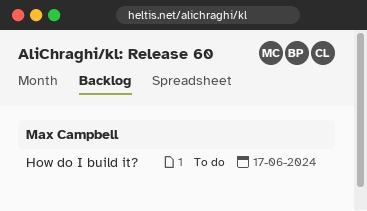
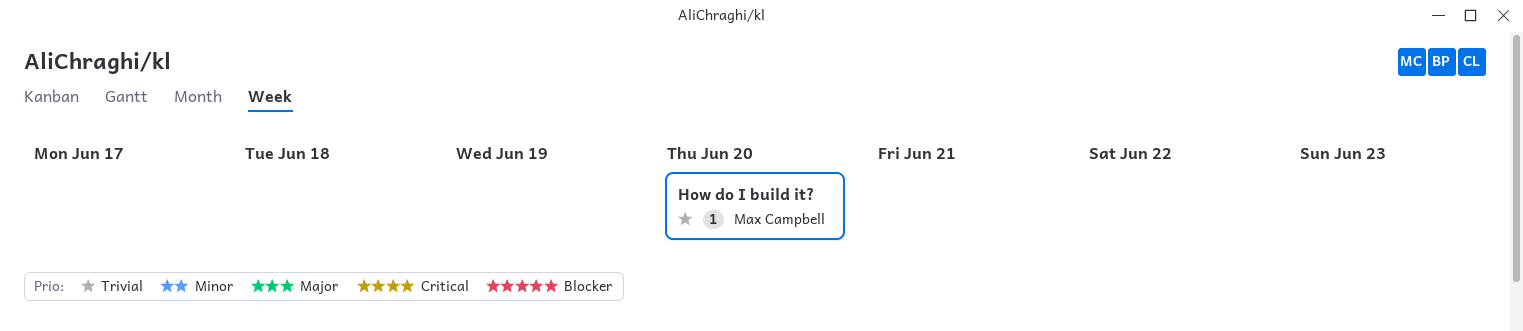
How do I build it?, due: Jun 17 -> Jun 20

